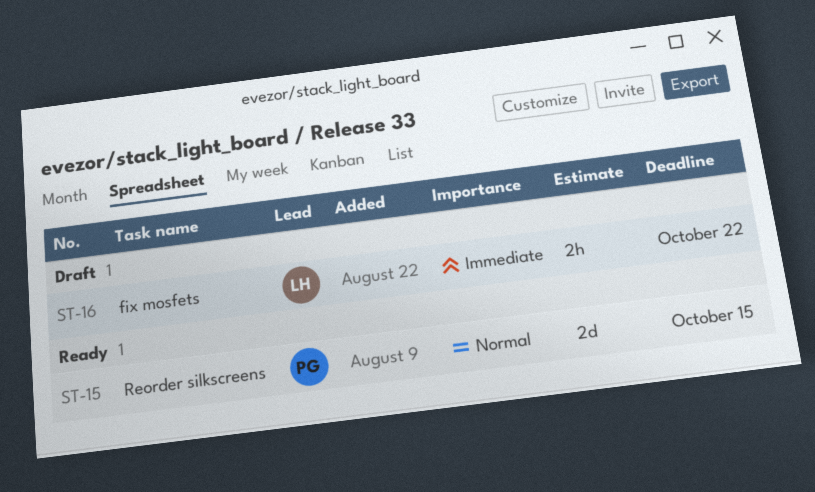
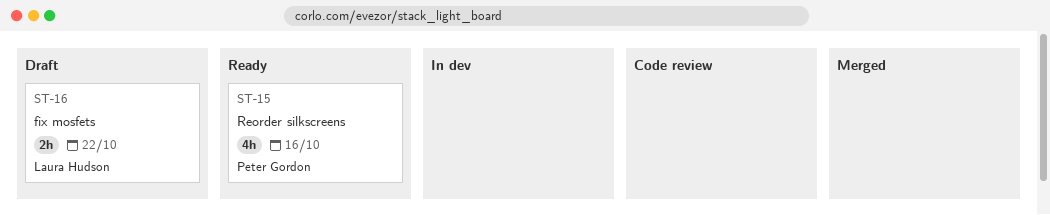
ST-15, estimate: 2d -> 4h
ST-15, due: Oct 15 -> Oct 16

